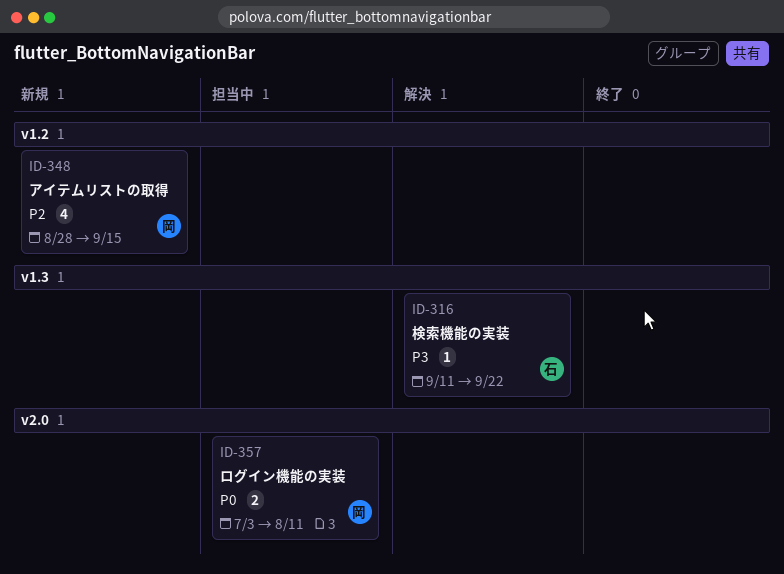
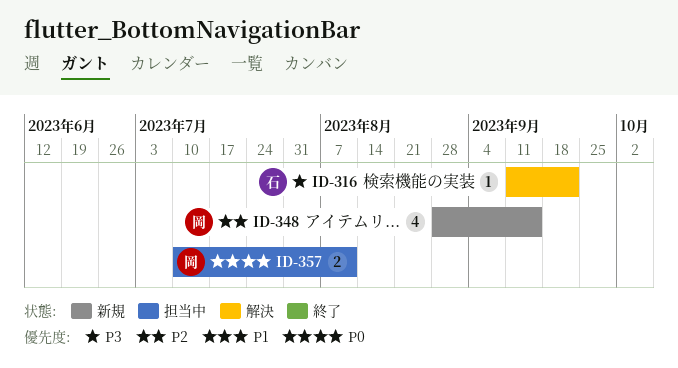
ID-357, start: Jul 3 -> Jul 10

